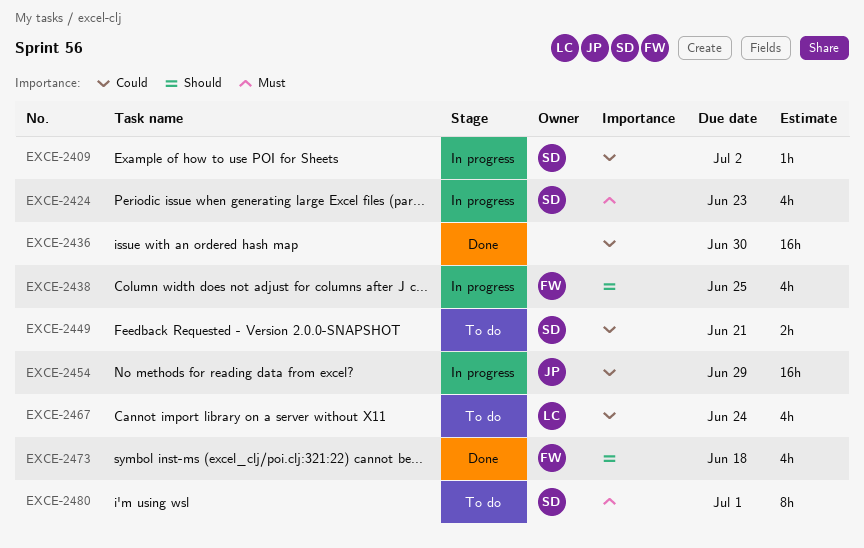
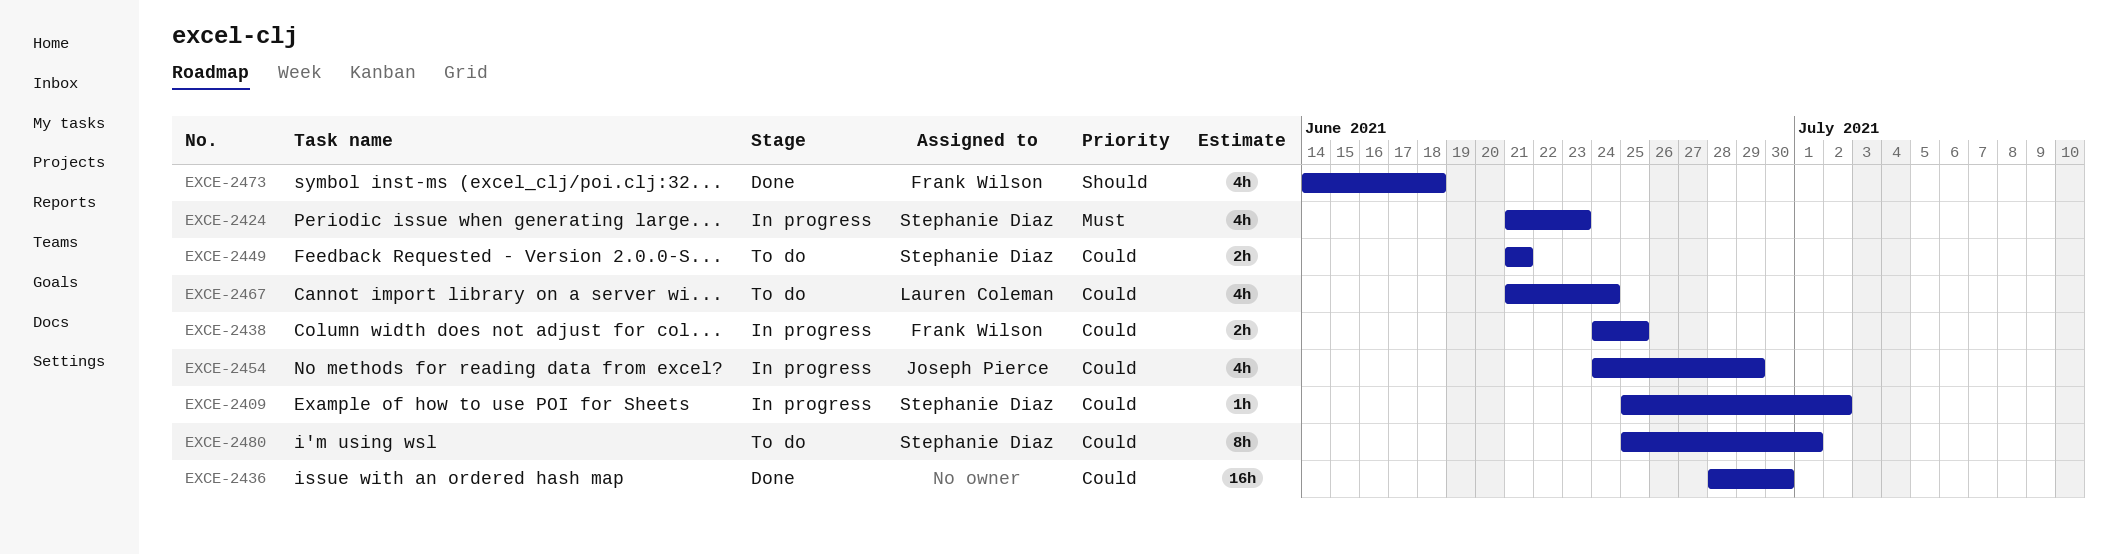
EXCE-2438, priority: Should -> Could
EXCE-2438, estimate: 4h -> 2h
EXCE-2454, estimate: 16h -> 4h
EXCE-2480, priority: Must -> Could

